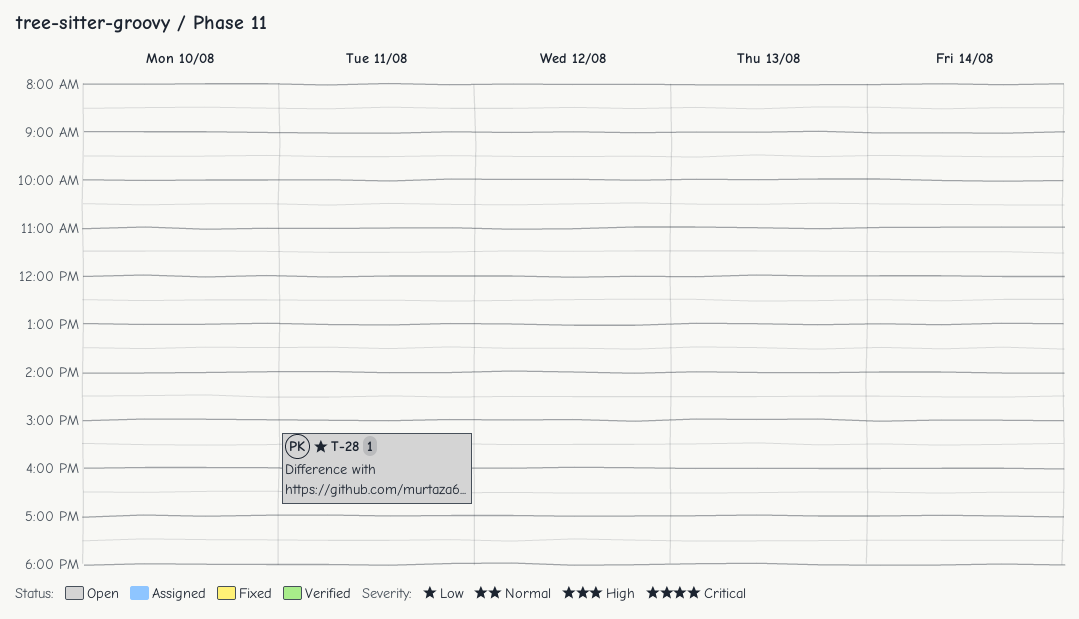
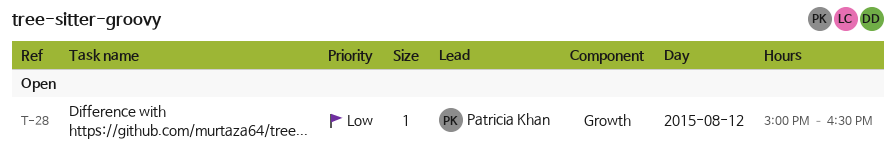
T-28, day: Aug 11 -> Aug 12
T-28, begins: 15:15 -> 15:00
T-28, ends: 16:45 -> 16:30

